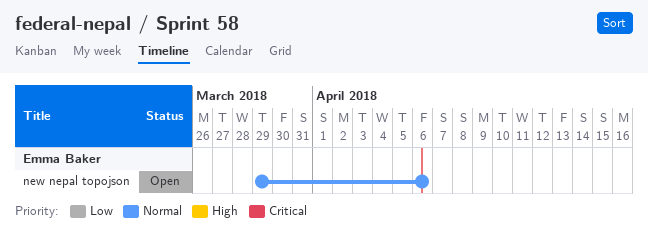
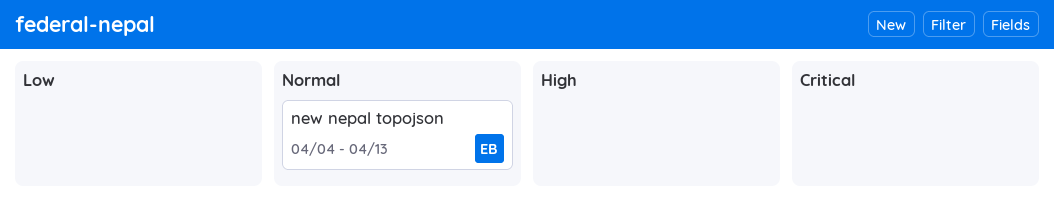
new nepal topojson, start: Mar 29 -> Apr 4
new nepal topojson, due: Apr 6 -> Apr 13

